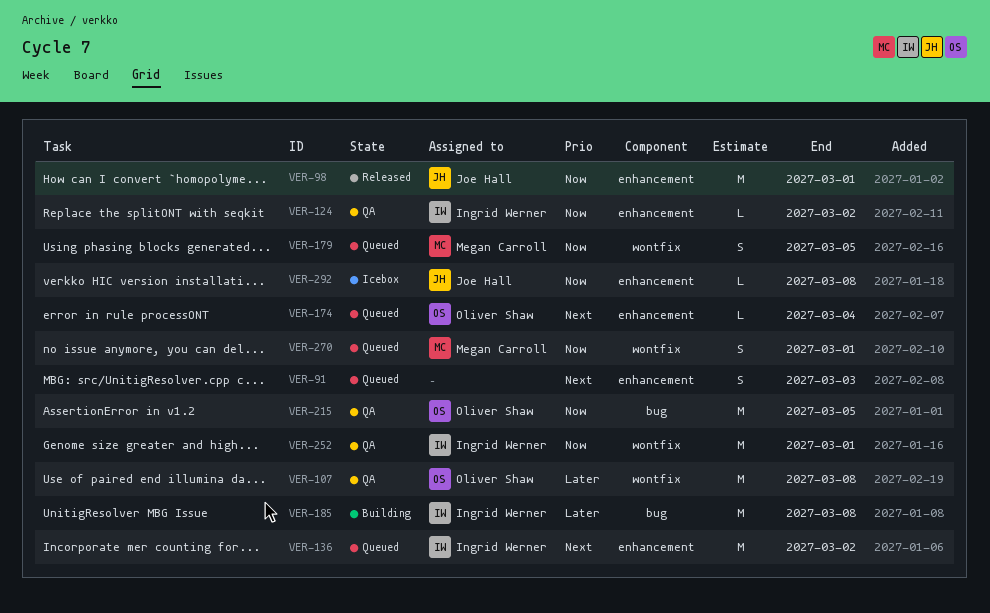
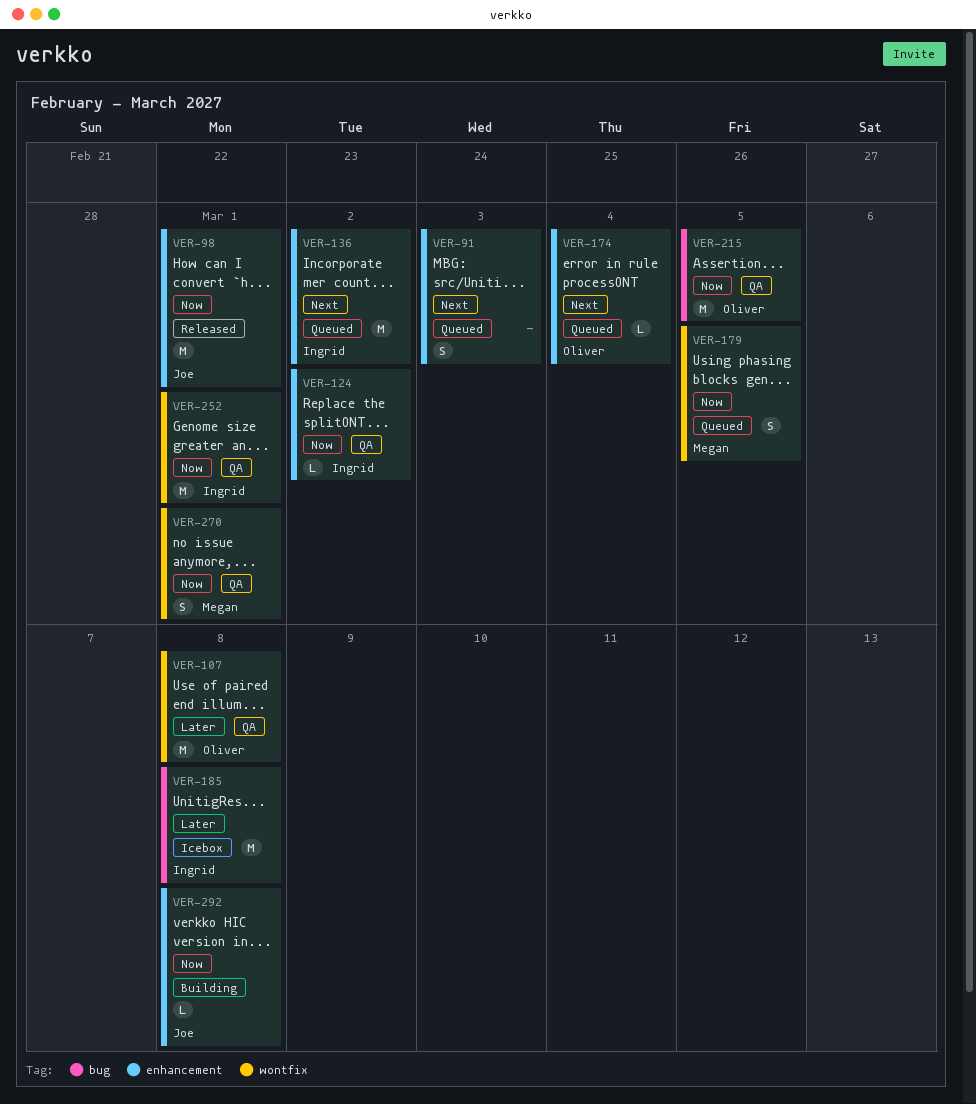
VER-185, status: Building -> Icebox
VER-270, status: Queued -> QA
VER-292, status: Icebox -> Building

